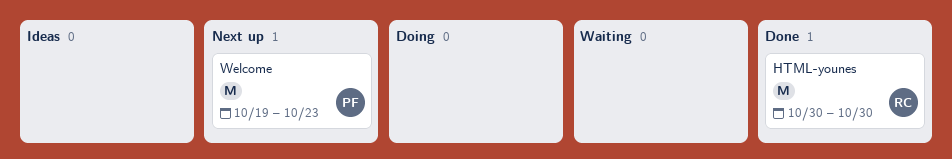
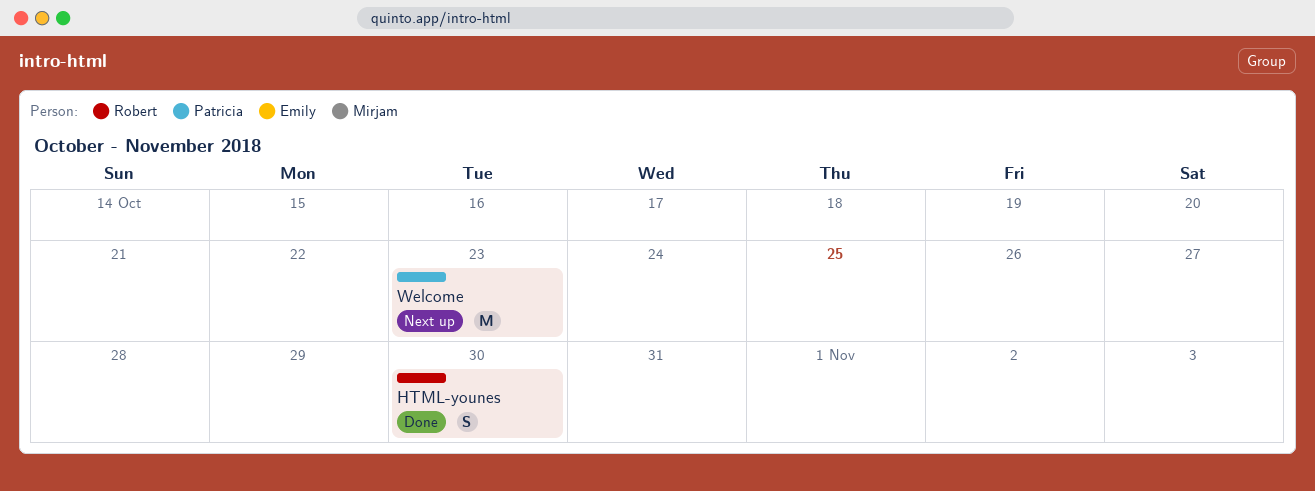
HTML-younes, estimate: M -> S

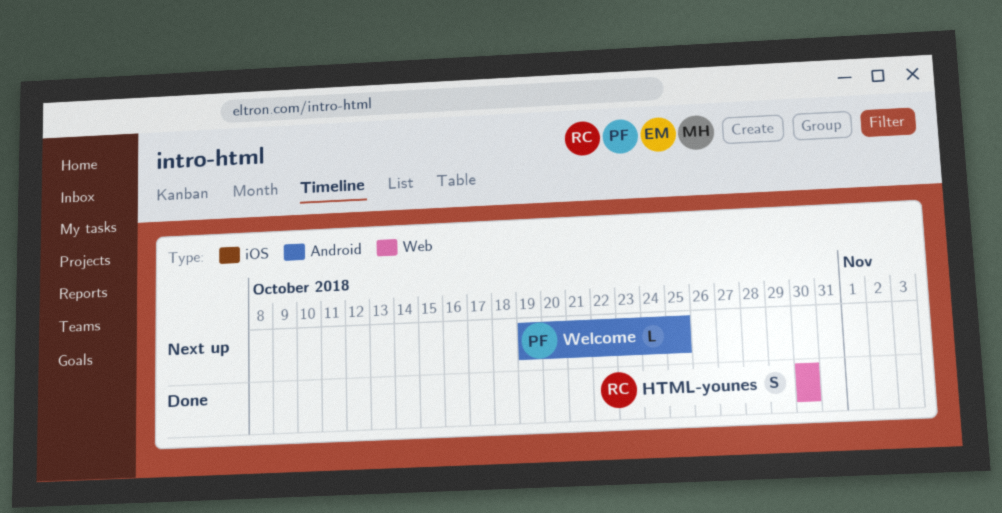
Welcome, estimate: M -> L
Welcome, due: Oct 23 -> Oct 25

